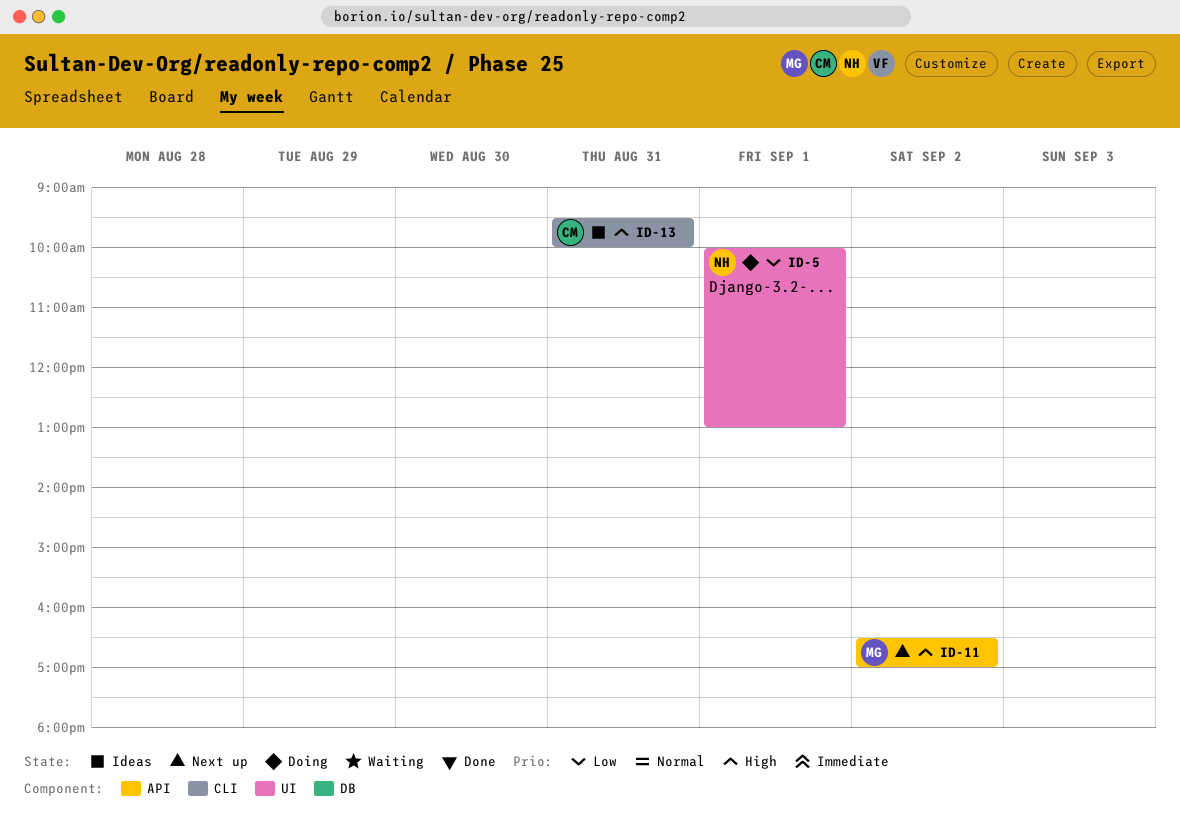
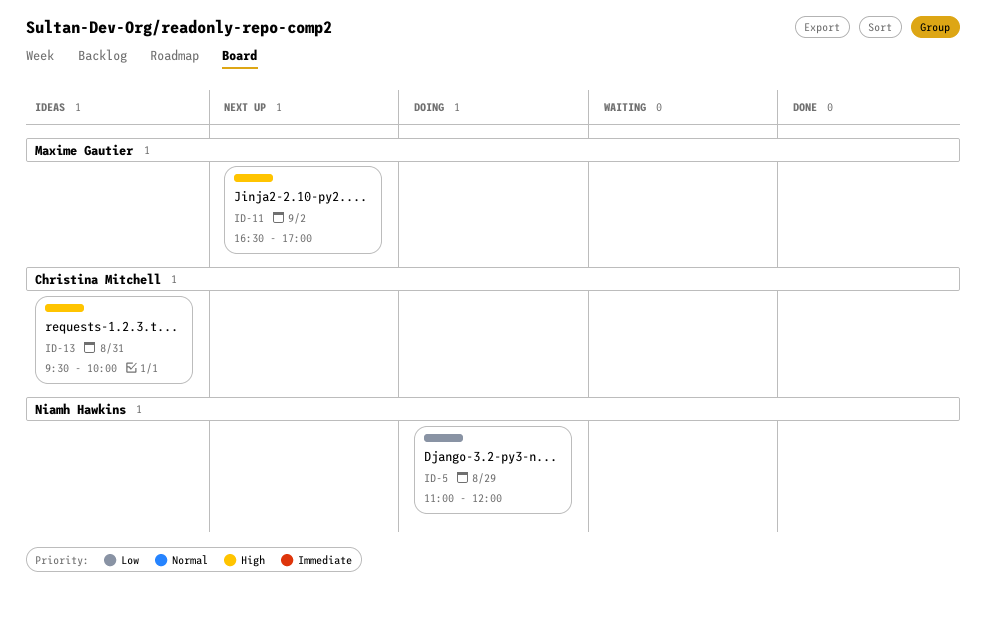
ID-5, day: Sep 1 -> Aug 29
ID-5, begins: 10:00 -> 11:00
ID-5, ends: 13:00 -> 12:00

